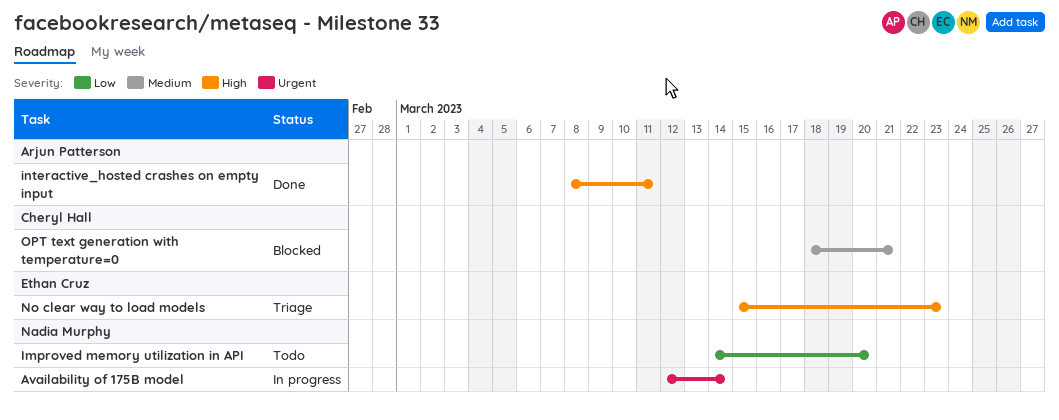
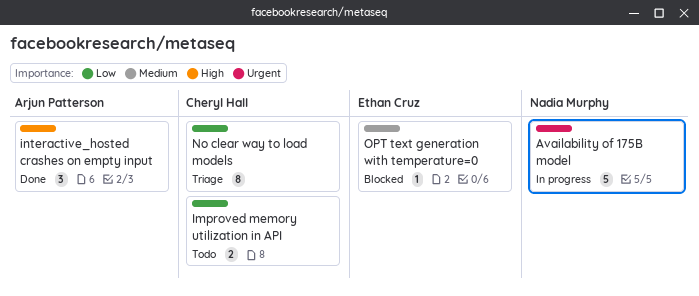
Improved memory utilization in API, owner: Nadia Murphy -> Cheryl Hall
No clear way to load models, owner: Ethan Cruz -> Cheryl Hall
No clear way to load models, priority: High -> Low
OPT text generation with temperature=0, owner: Cheryl Hall -> Ethan Cruz

